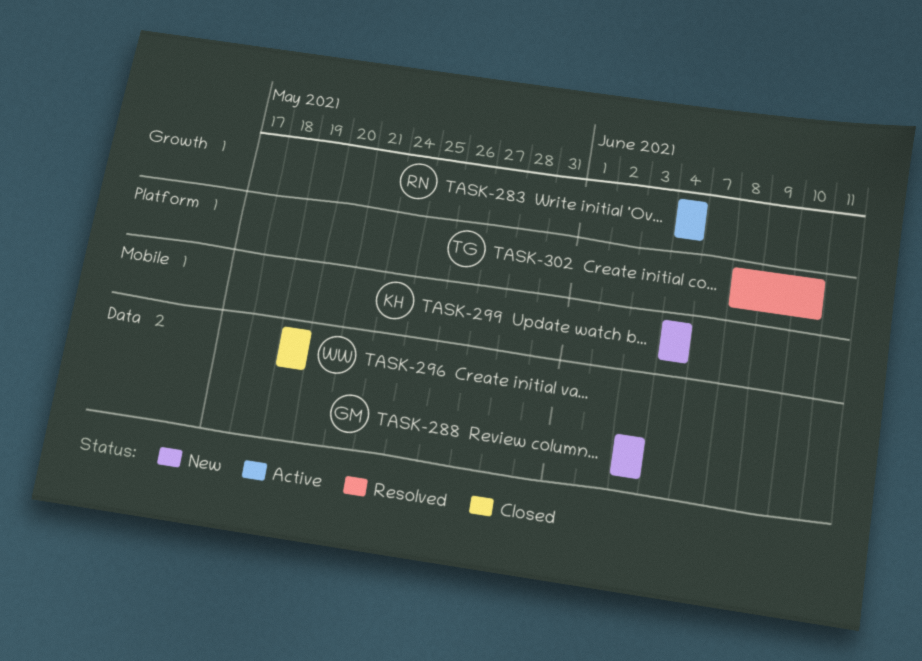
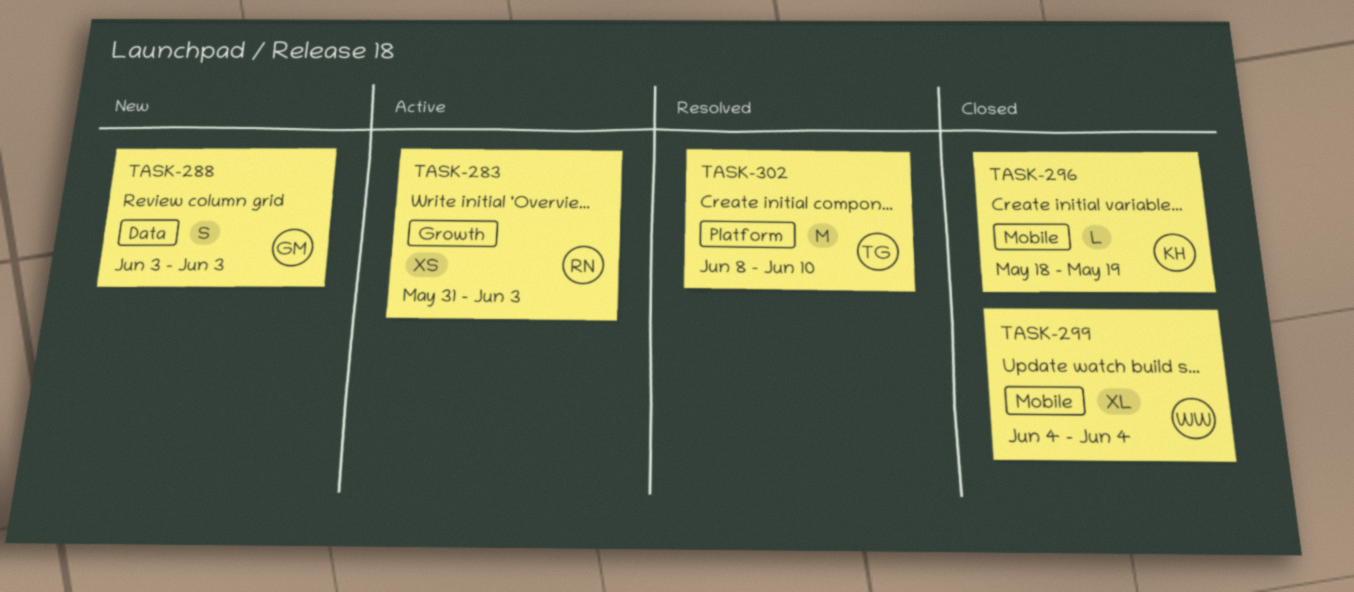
TASK-283, start: Jun 4 -> May 31
TASK-283, due: Jun 4 -> Jun 3
TASK-296, owner: WW -> KH
TASK-296, label: Data -> Mobile
TASK-296, start: May 19 -> May 18
TASK-299, status: New -> Closed
TASK-299, owner: KH -> WW

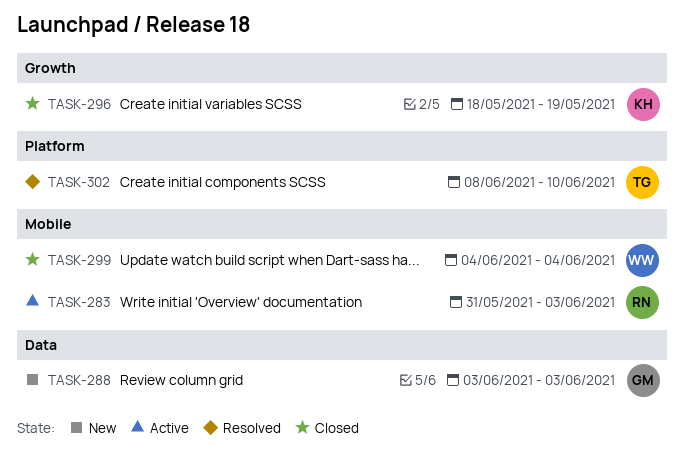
TASK-283, label: Growth -> Mobile
TASK-296, label: Mobile -> Growth

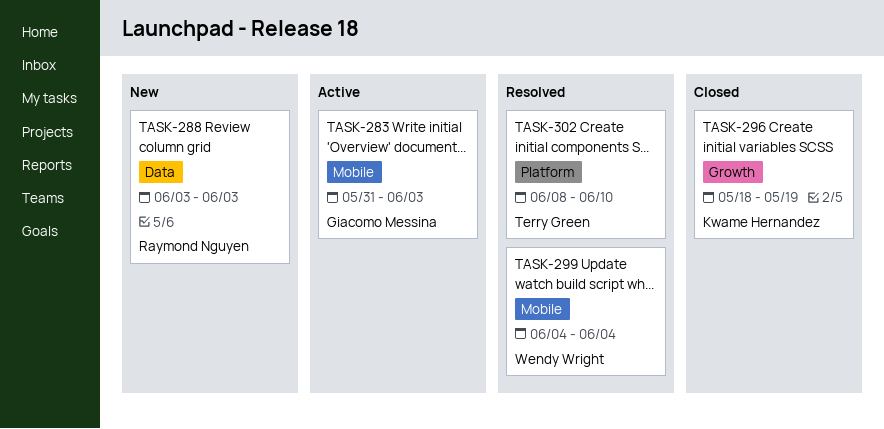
TASK-283, owner: Raymond Nguyen -> Giacomo Messina
TASK-288, owner: Giacomo Messina -> Raymond Nguyen
TASK-299, status: Closed -> Resolved

